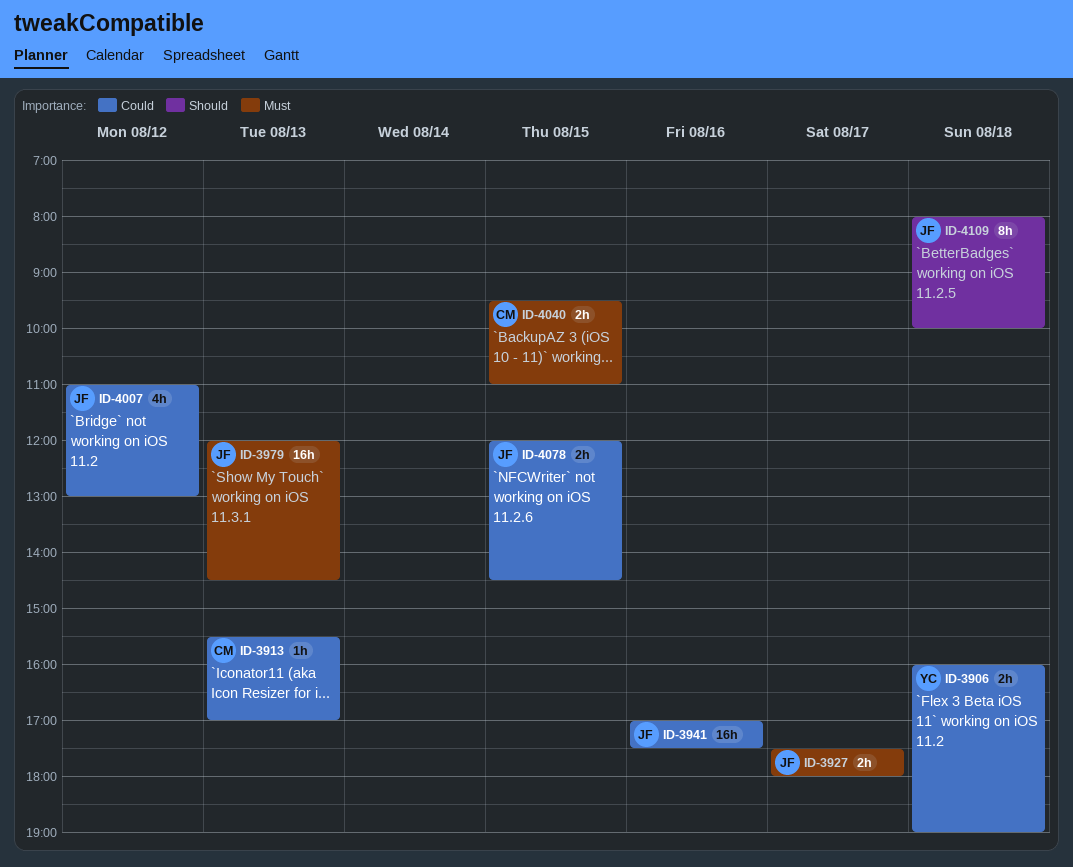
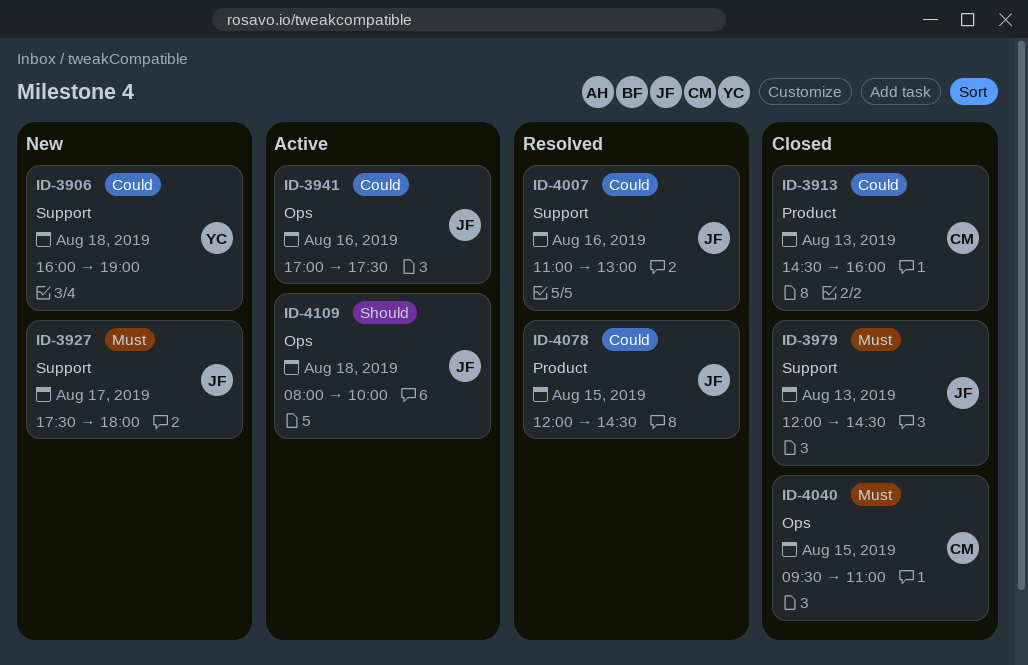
ID-3913, begins: 15:30 -> 14:30
ID-3913, ends: 17:00 -> 16:00
ID-4007, day: Aug 12 -> Aug 16

